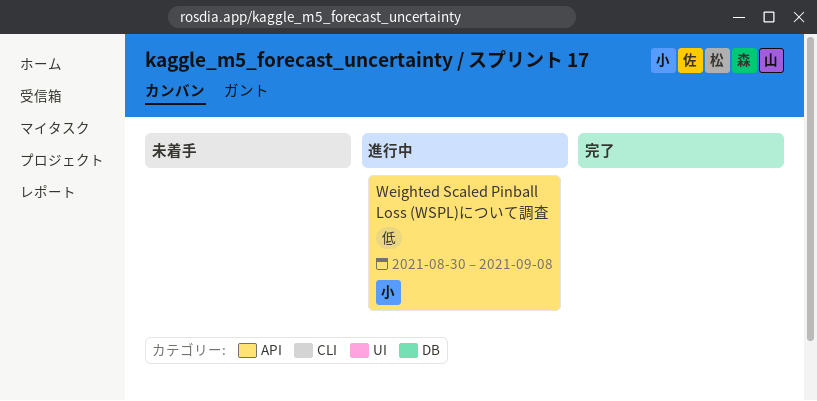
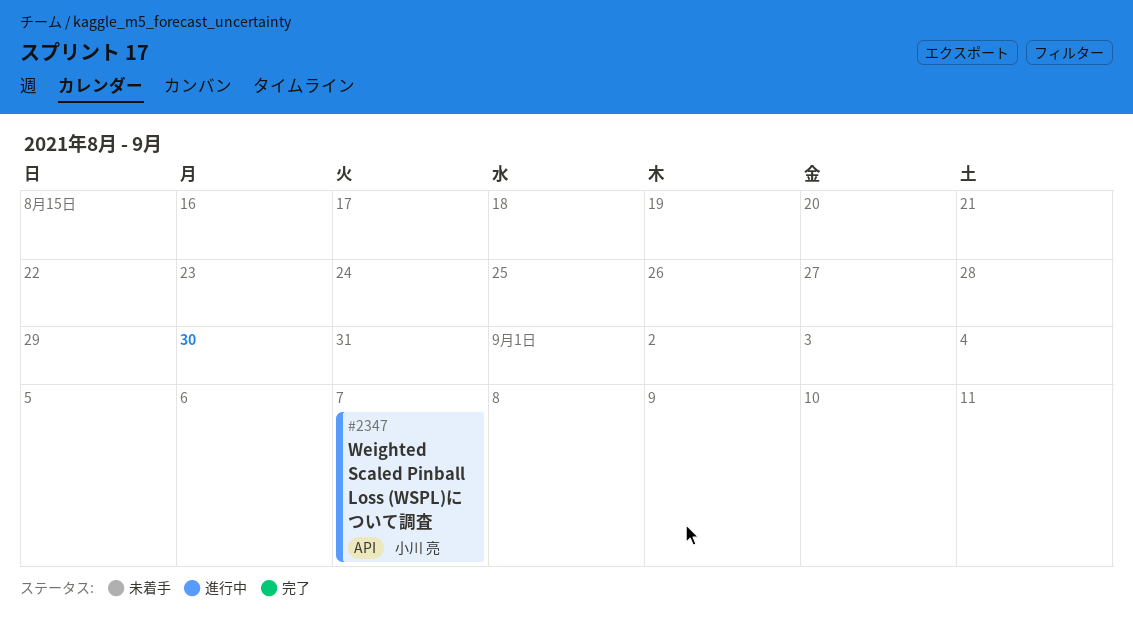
Weighted Scaled Pinball Loss (WSPL)について調査, due: Sep 8 -> Sep 7

